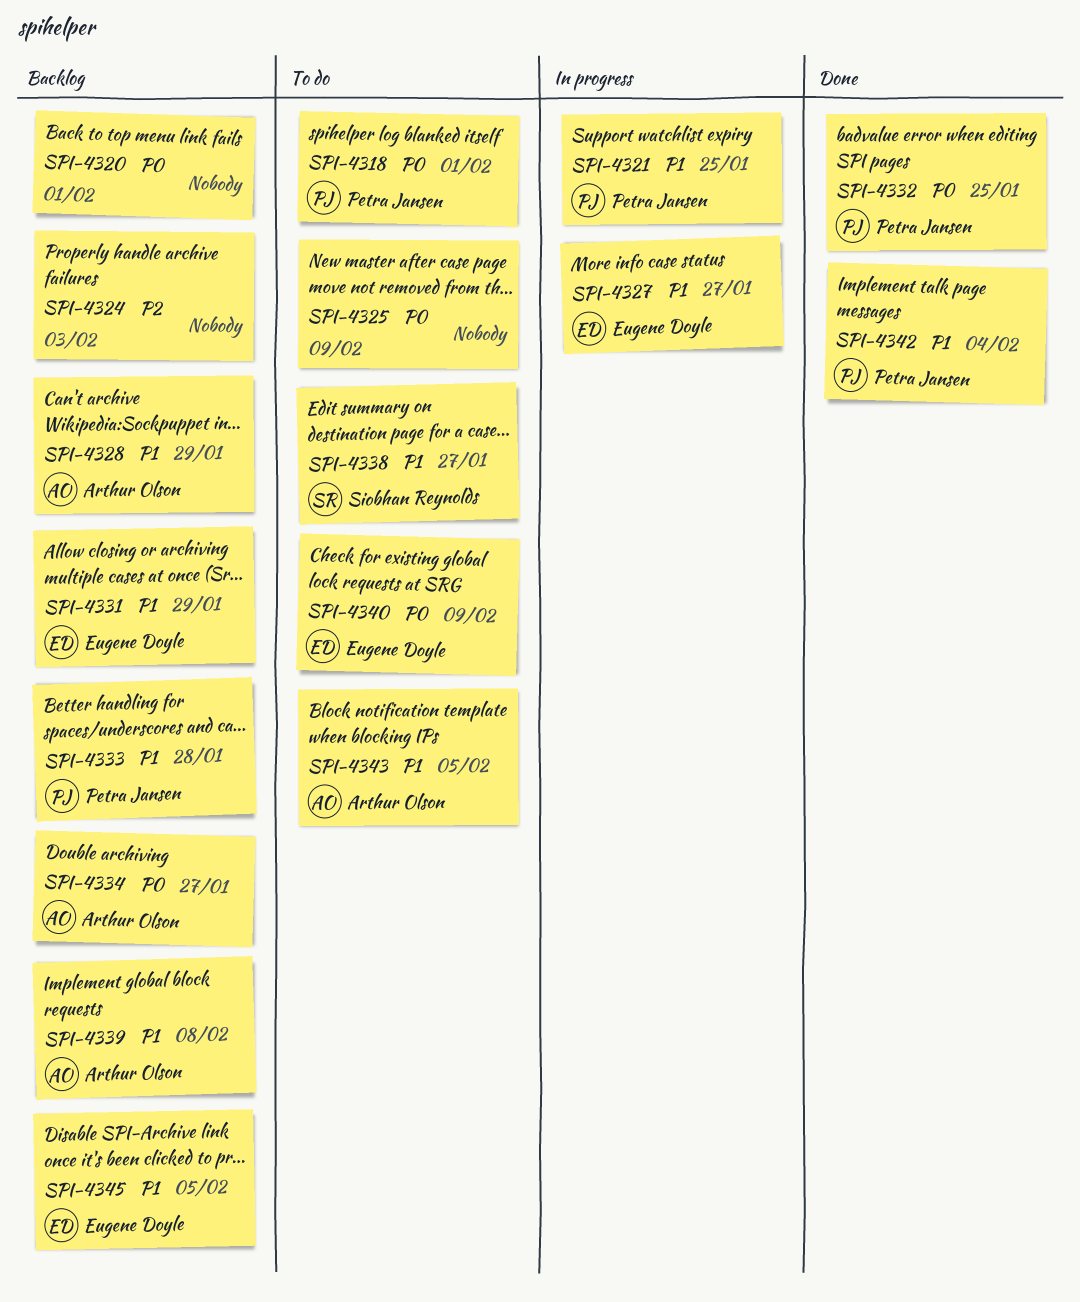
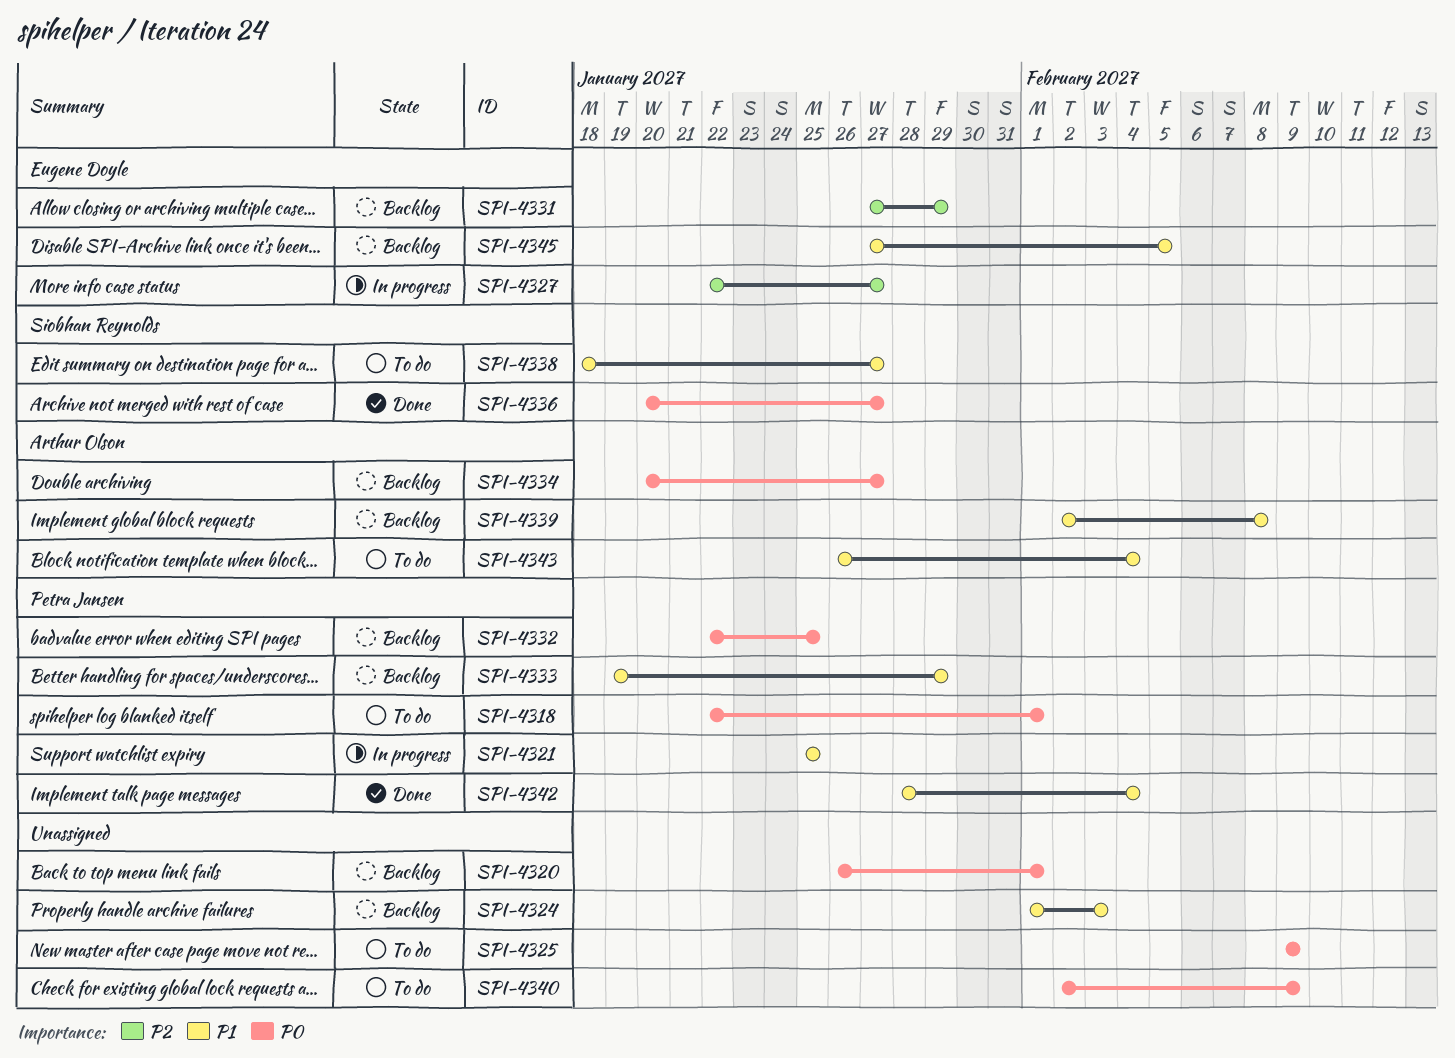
SPI-4324, priority: P2 -> P1
SPI-4327, priority: P1 -> P2
SPI-4328: present -> none
SPI-4331, priority: P1 -> P2
SPI-4332, status: Done -> Backlog
SPI-4333, due: Jan 28 -> Jan 29
SPI-4336: none -> present
SPI-4340, owner: Eugene Doyle -> none
SPI-4343, due: Feb 5 -> Feb 4

